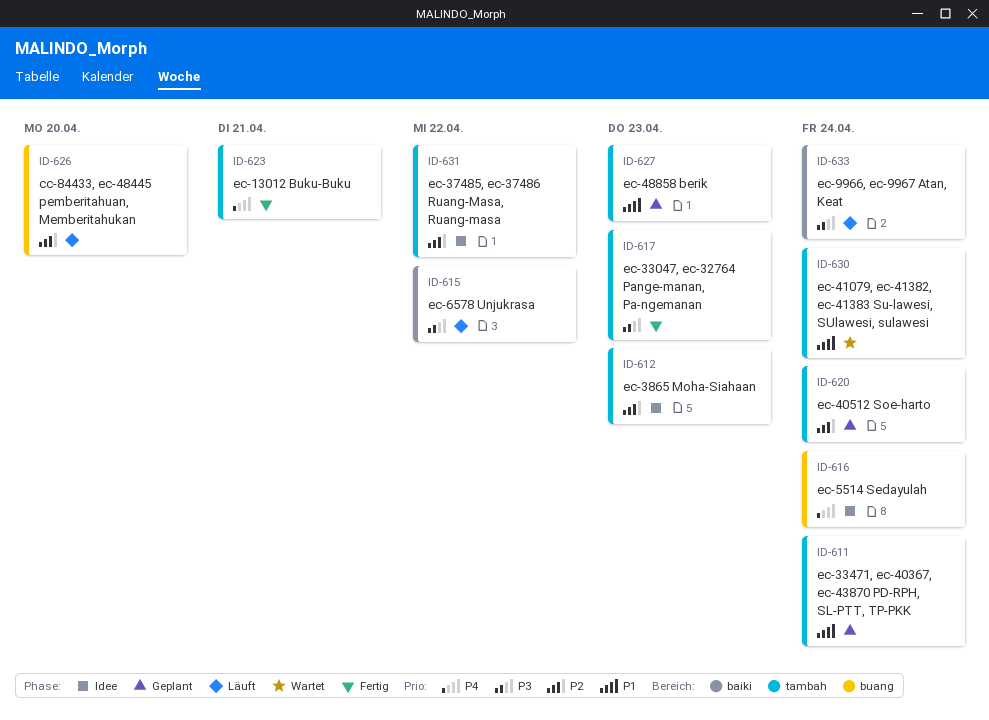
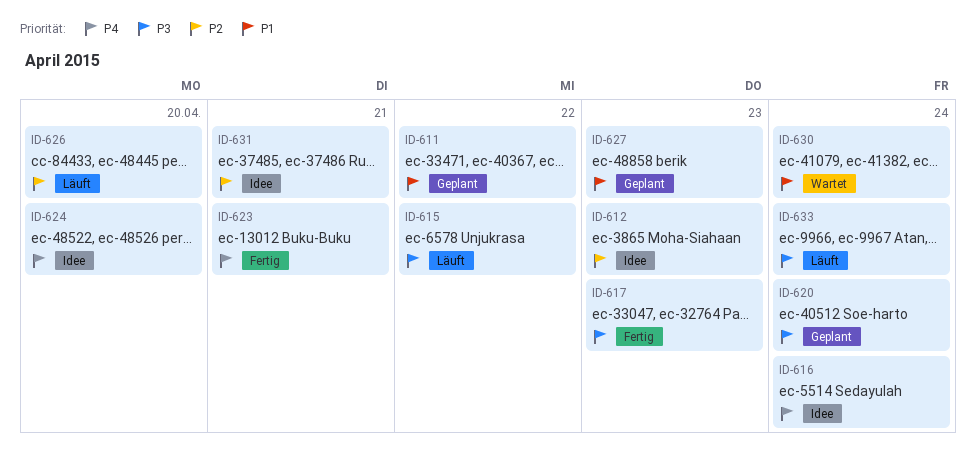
ID-611, due: Apr 24 -> Apr 22
ID-620, priority: P2 -> P3
ID-624: none -> present
ID-631, due: Apr 22 -> Apr 21

